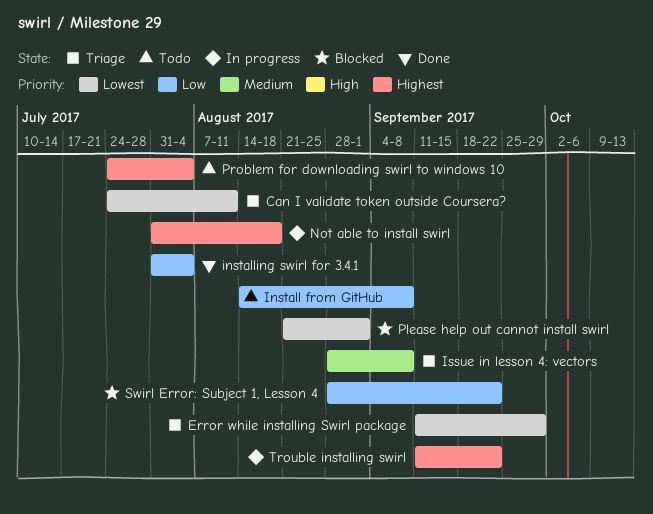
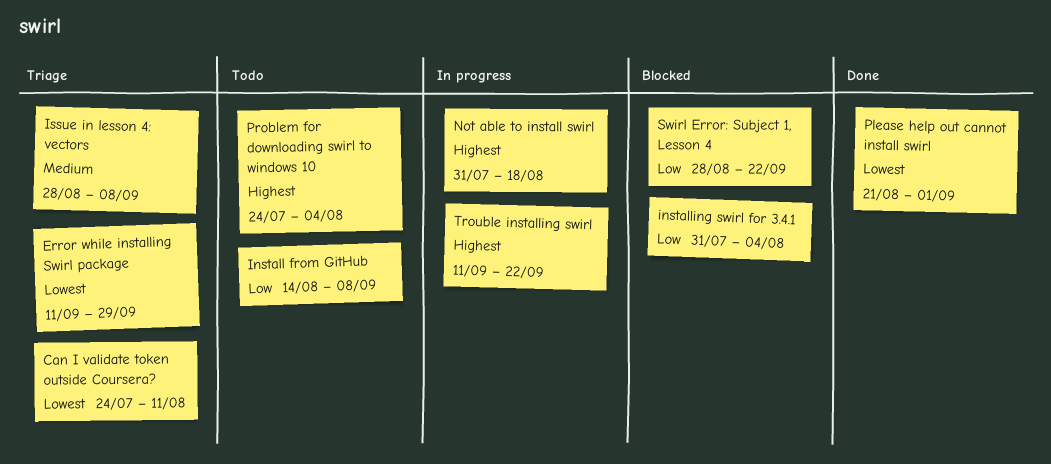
installing swirl for 3.4.1, status: Done -> Blocked
Please help out cannot install swirl, status: Blocked -> Done

